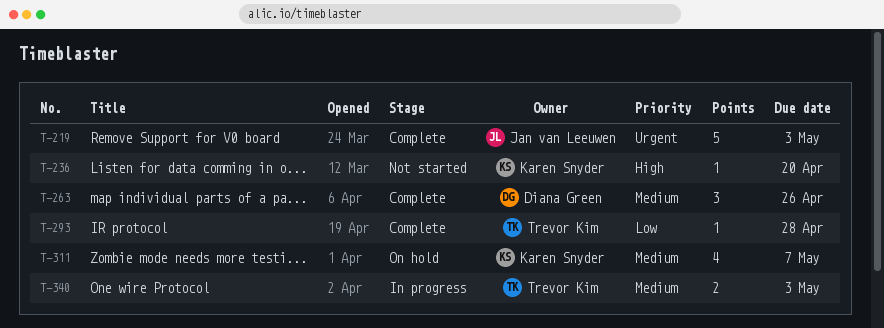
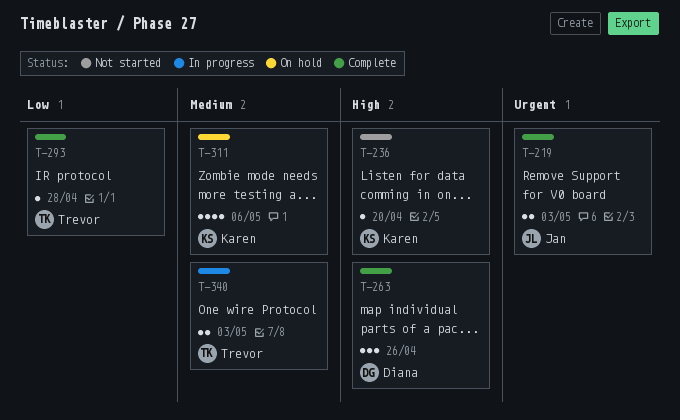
T-219, estimate: 5 -> 2
T-263, priority: Medium -> High
T-311, due: May 7 -> May 6

